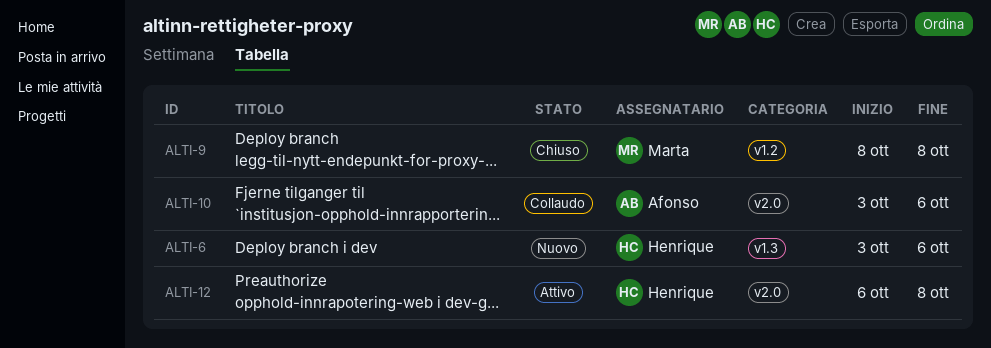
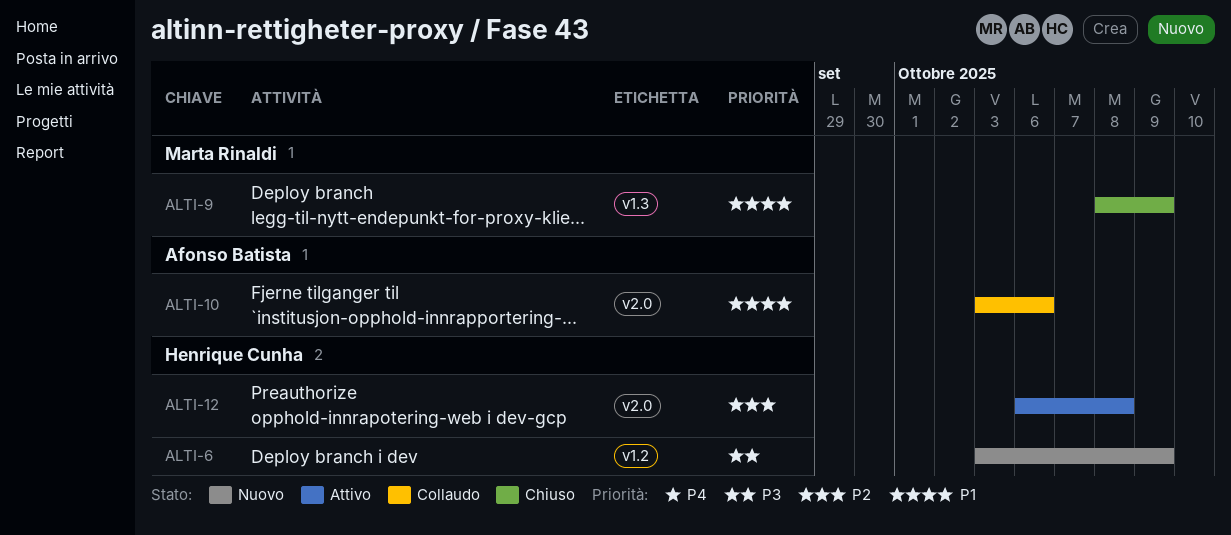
ALTI-6, label: v1.3 -> v1.2
ALTI-6, due: Oct 6 -> Oct 9
ALTI-9, label: v1.2 -> v1.3
ALTI-9, due: Oct 8 -> Oct 9

